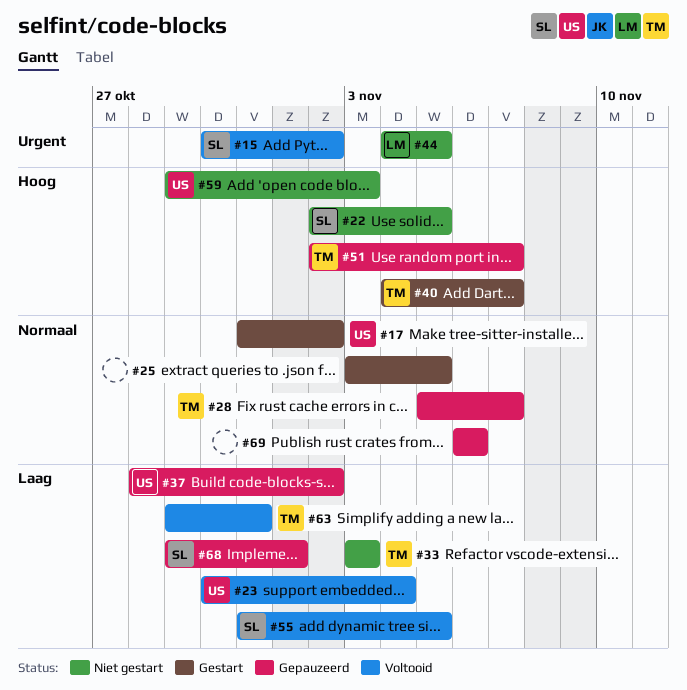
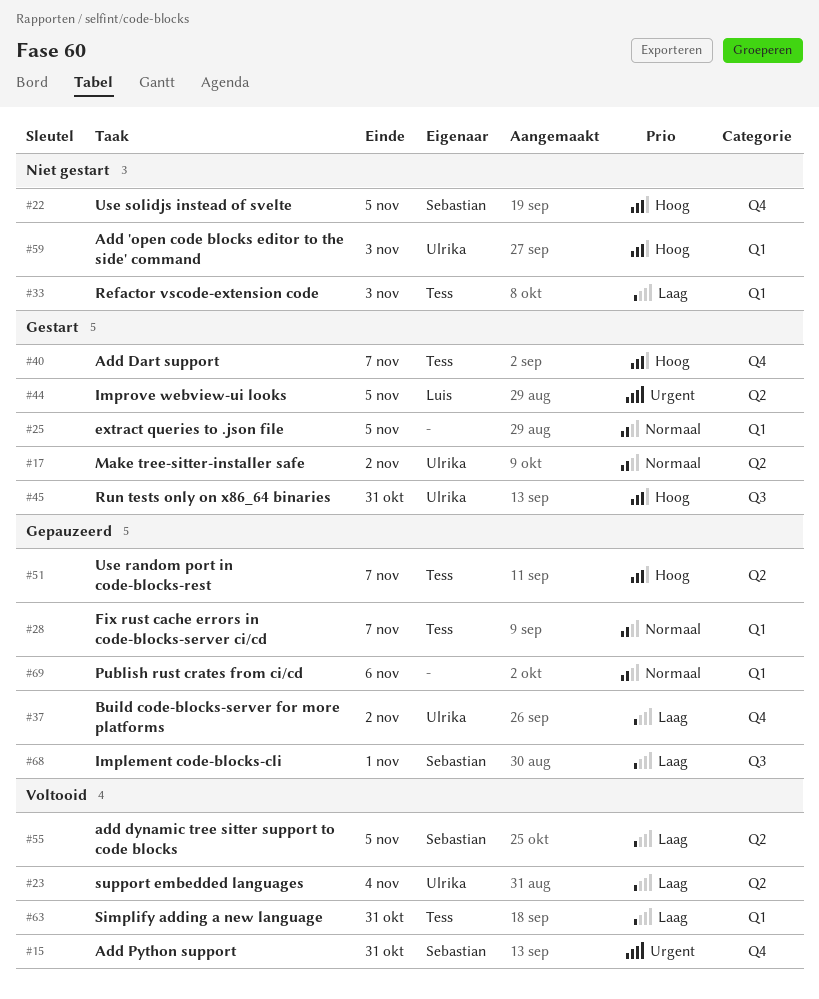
#15, due: Nov 2 -> Oct 31
#44, status: Niet gestart -> Gestart
#45: none -> present

